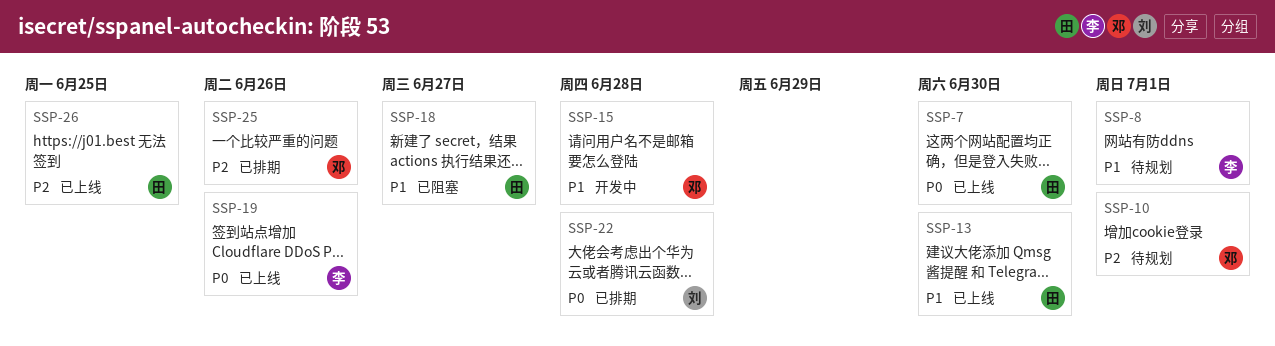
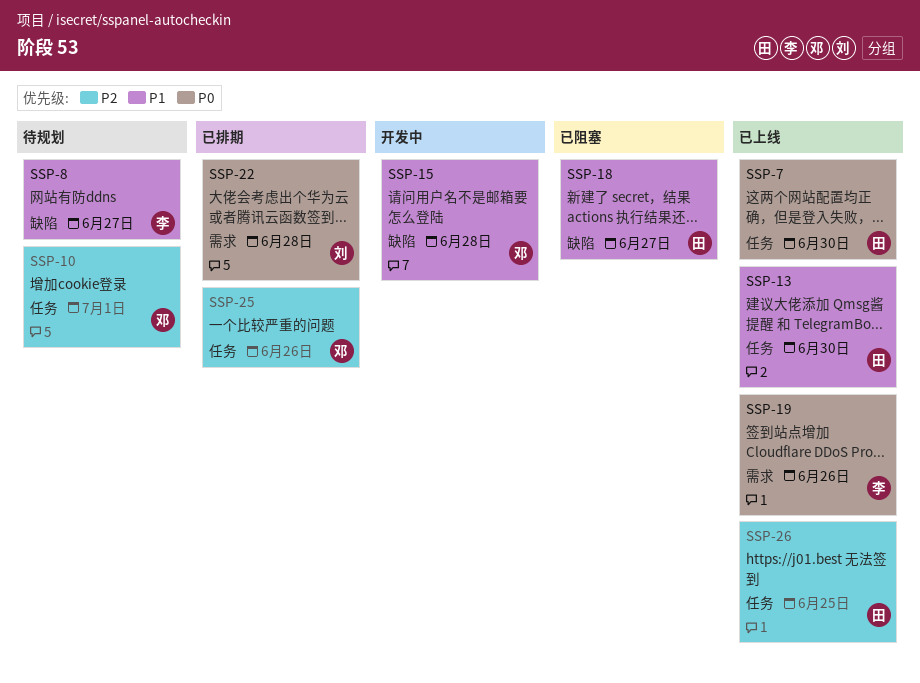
SSP-8, due: Jul 1 -> Jun 27

